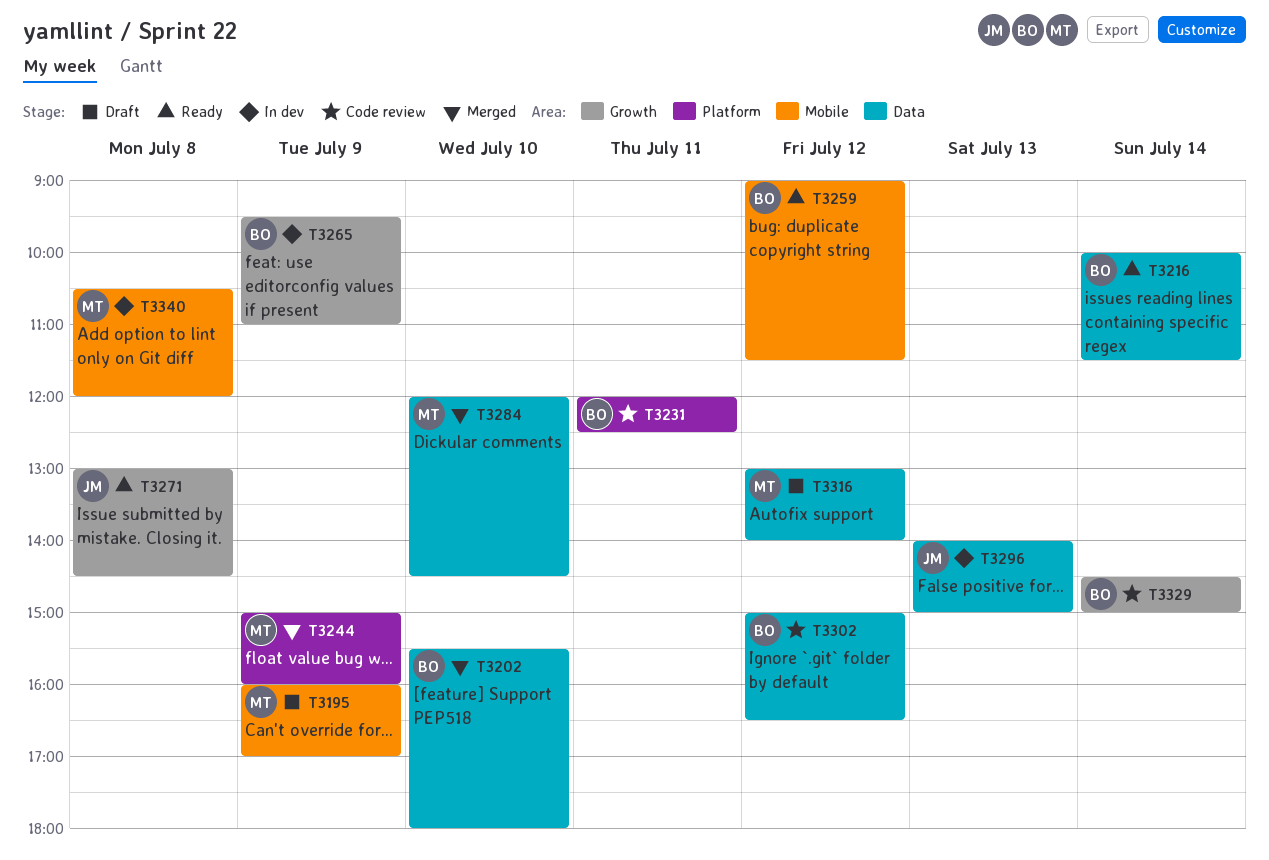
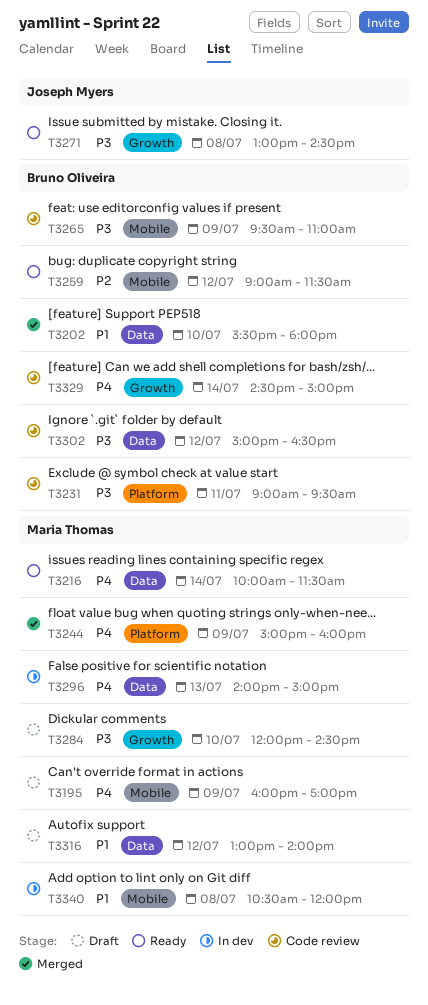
T3216, owner: Bruno Oliveira -> Maria Thomas
T3231, begins: 12:00 -> 09:00
T3231, ends: 12:30 -> 09:30
T3265, status: In dev -> Code review
T3265, label: Growth -> Mobile
T3284, status: Merged -> Draft
T3284, label: Data -> Growth
T3296, owner: Joseph Myers -> Maria Thomas

